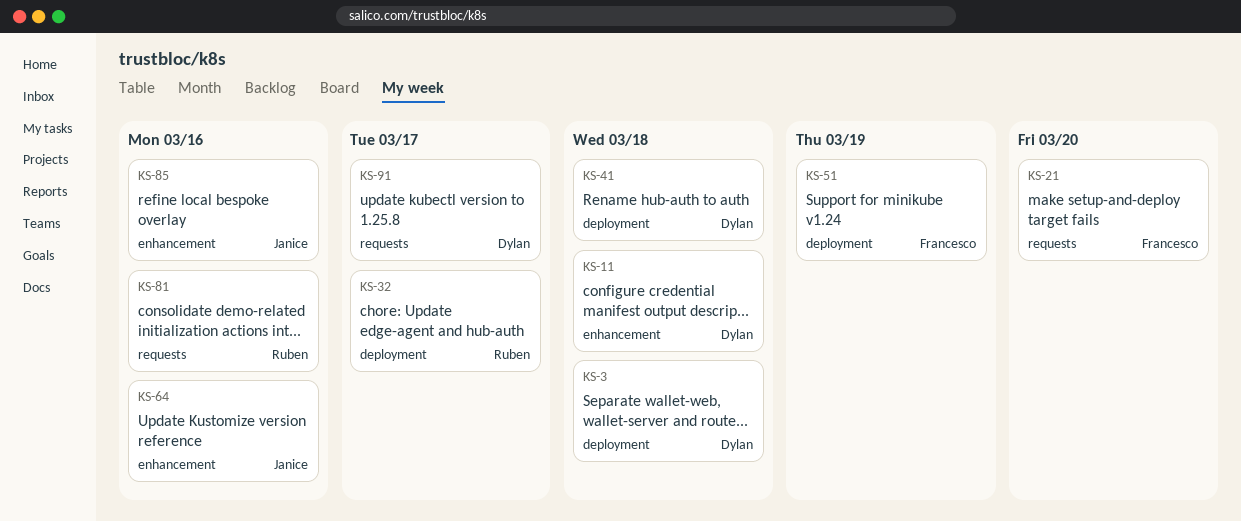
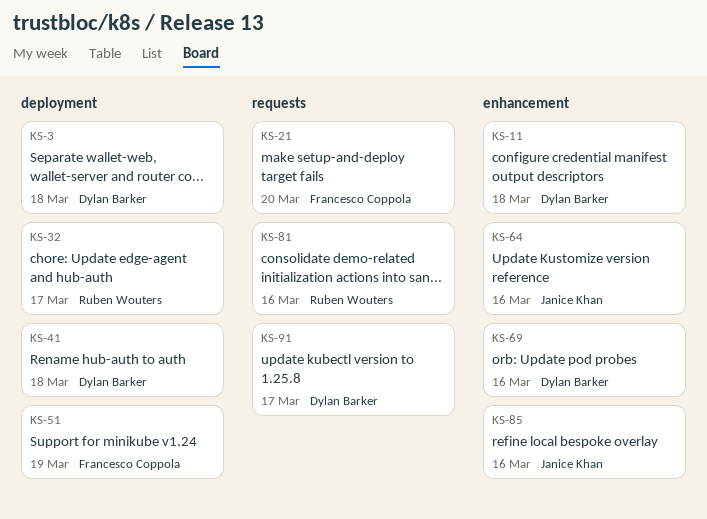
KS-69: none -> present

